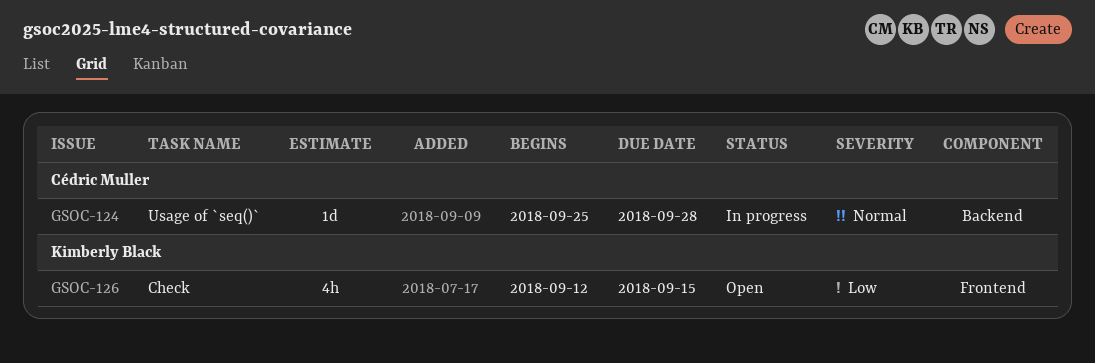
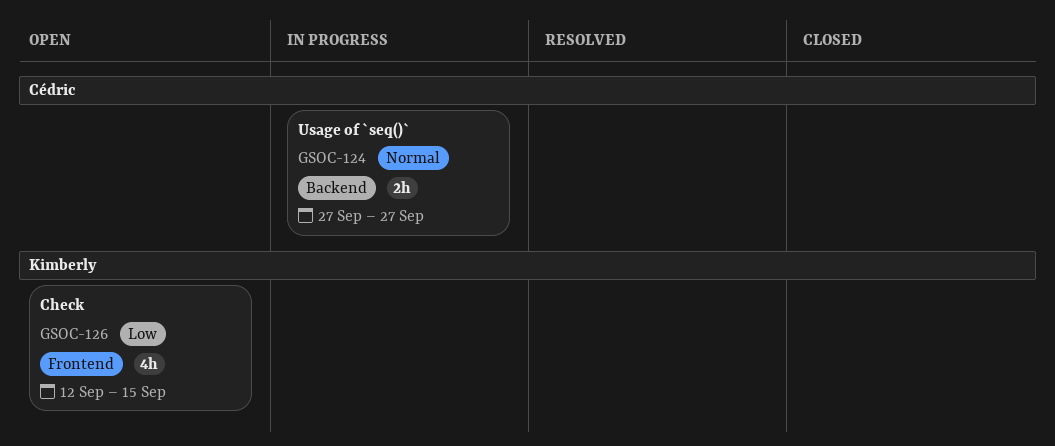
GSOC-124, estimate: 1d -> 2h
GSOC-124, start: Sep 25 -> Sep 27
GSOC-124, due: Sep 28 -> Sep 27

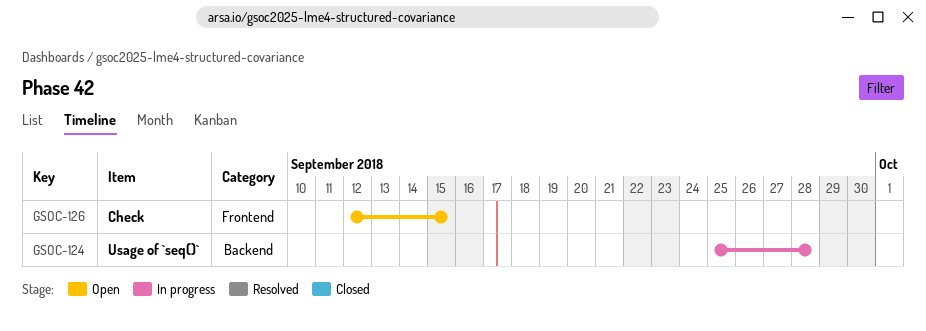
GSOC-124, start: Sep 27 -> Sep 25
GSOC-124, due: Sep 27 -> Sep 28

